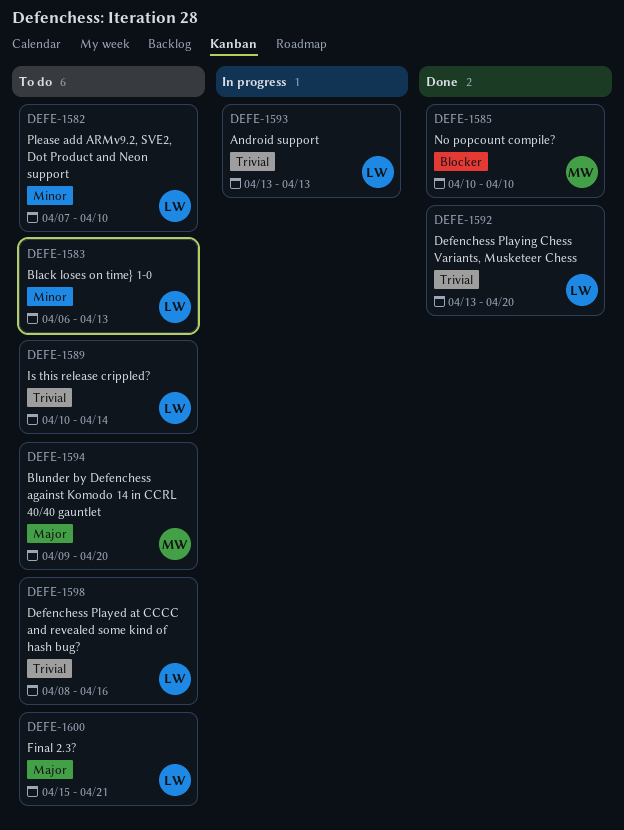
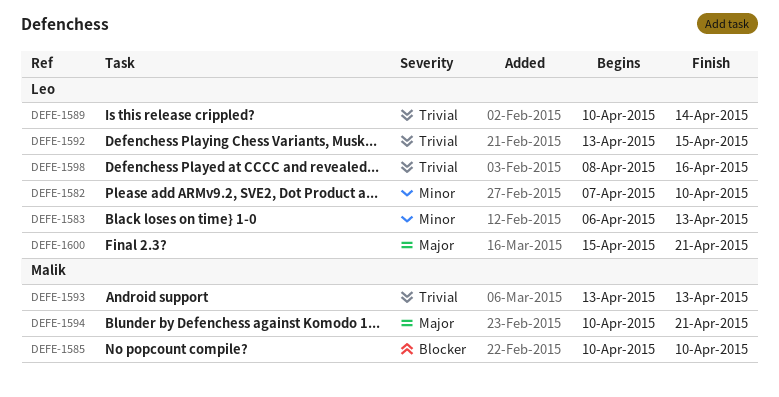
DEFE-1592, due: Apr 20 -> Apr 15
DEFE-1593, owner: Leo -> Malik
DEFE-1594, start: Apr 9 -> Apr 10
DEFE-1594, due: Apr 20 -> Apr 21

